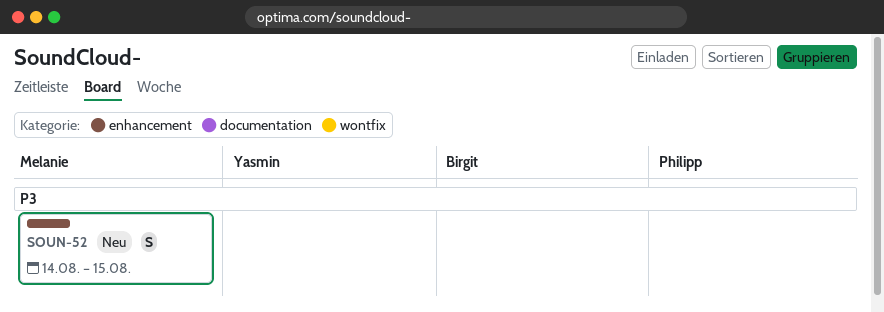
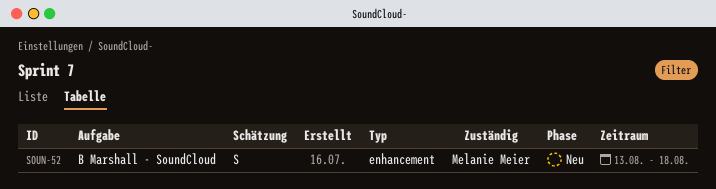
SOUN-52, start: Aug 14 -> Aug 13
SOUN-52, due: Aug 15 -> Aug 18

